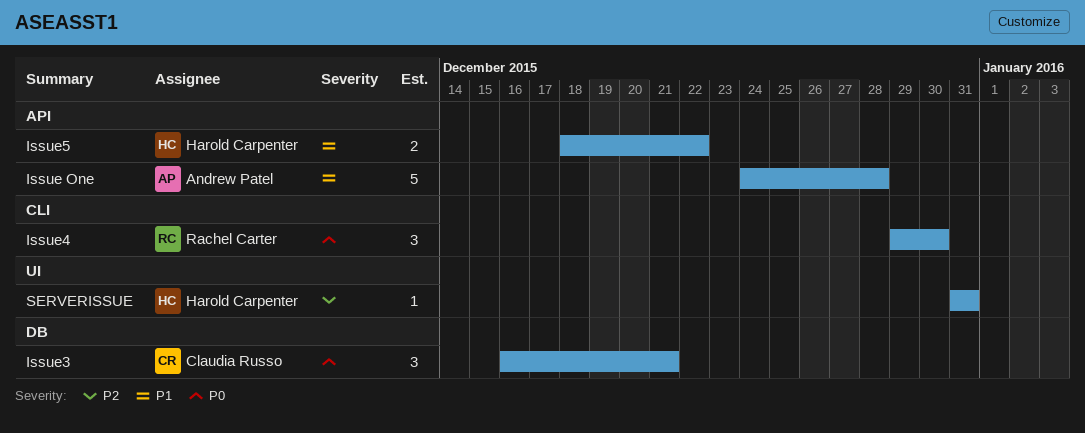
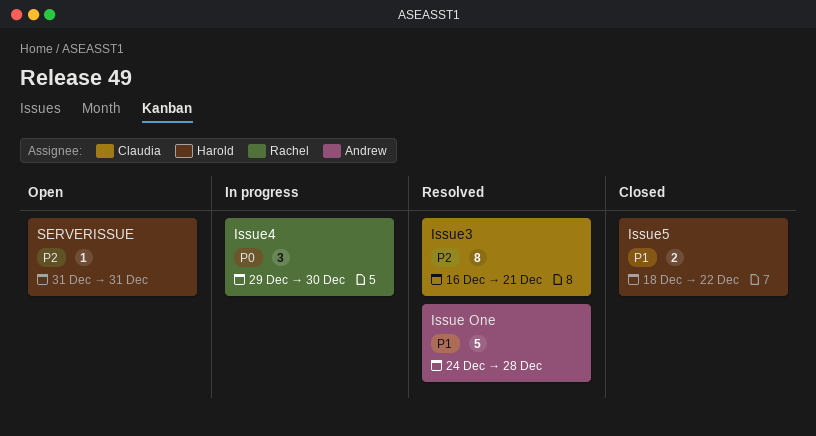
Issue3, priority: P0 -> P2
Issue3, estimate: 3 -> 8

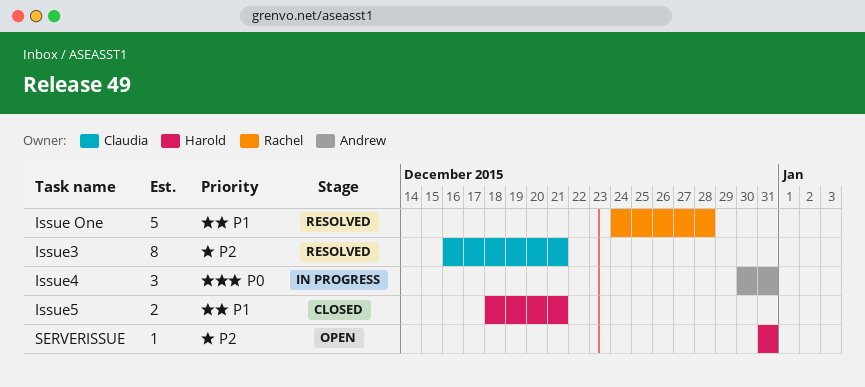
Issue One, owner: Andrew -> Rachel
Issue4, owner: Rachel -> Andrew
Issue4, start: Dec 29 -> Dec 30
Issue4, due: Dec 30 -> Dec 31
Issue5, due: Dec 22 -> Dec 21

